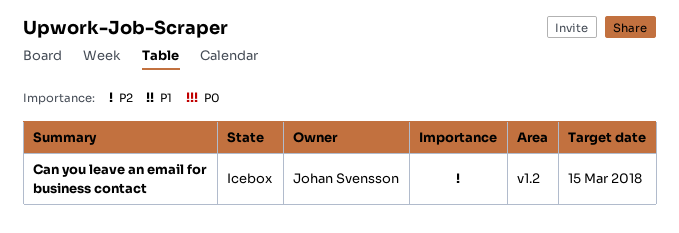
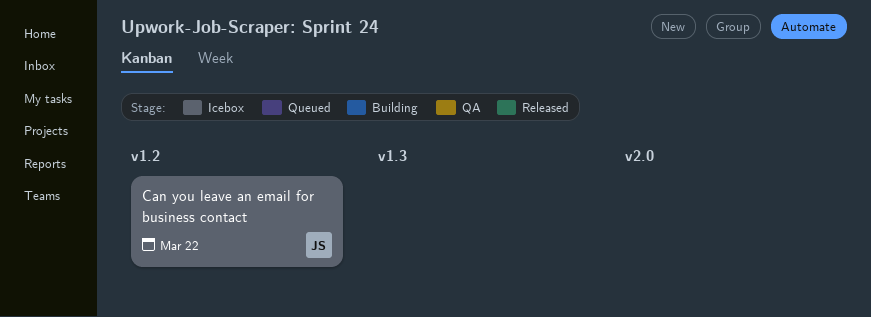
Can you leave an email for business contact, due: Mar 15 -> Mar 22

